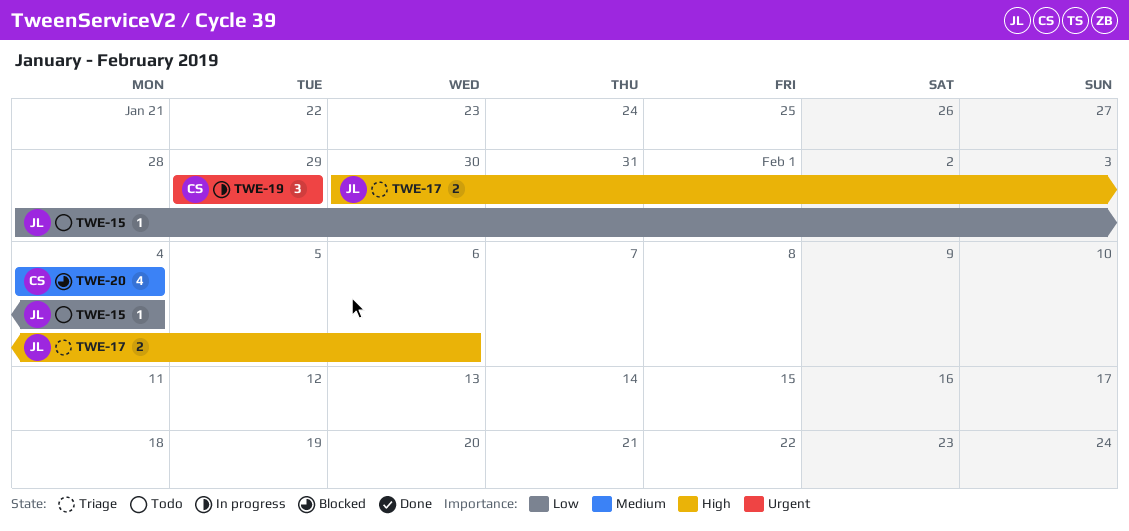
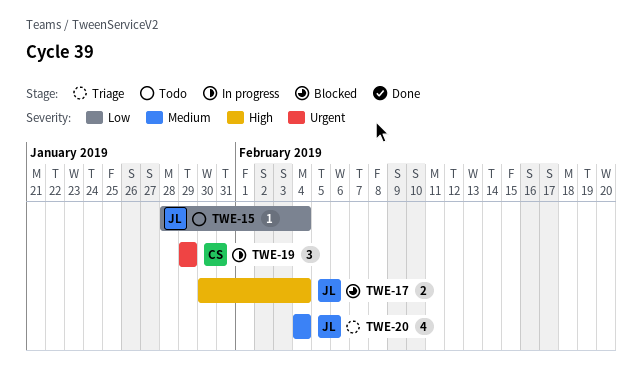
TWE-17, status: Triage -> Blocked
TWE-17, due: Feb 6 -> Feb 4
TWE-20, status: Blocked -> Triage
TWE-20, owner: CS -> JL

